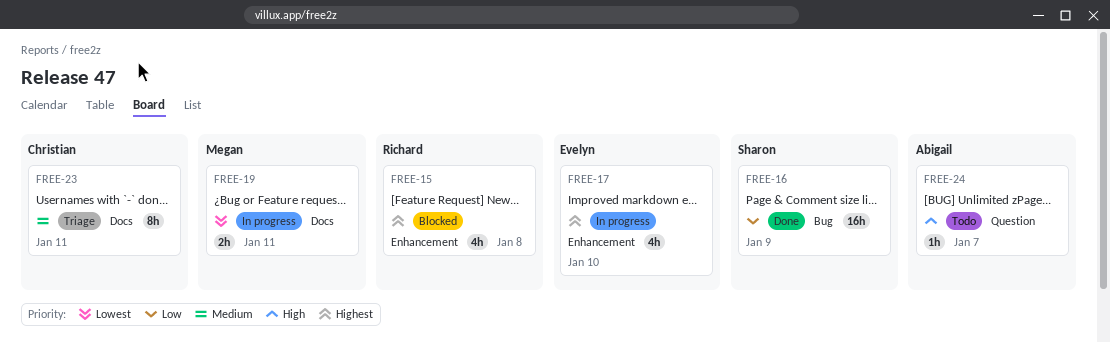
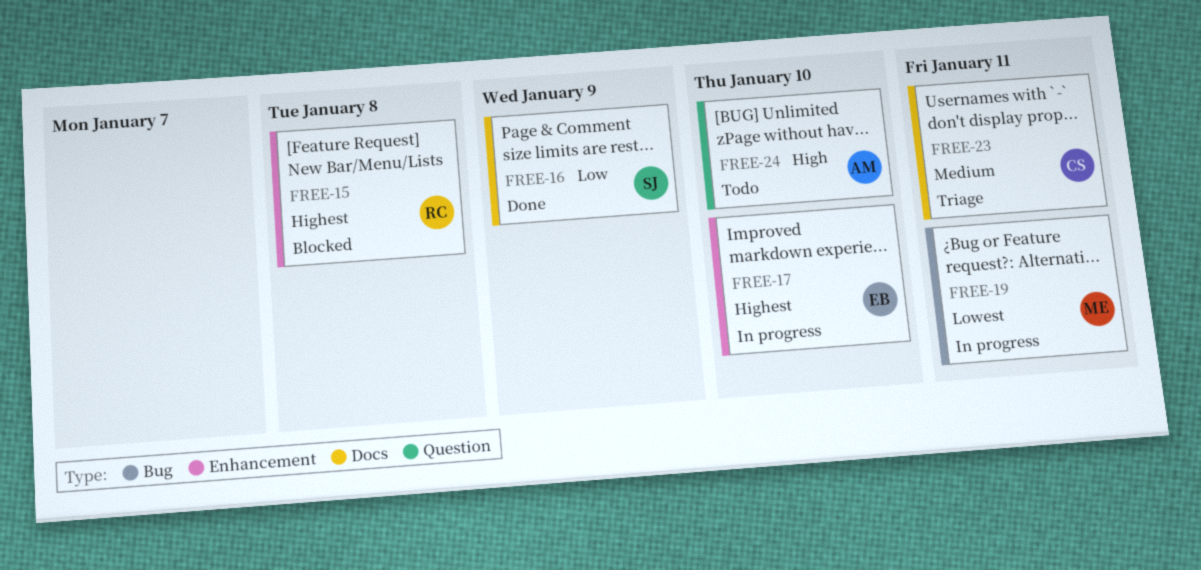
FREE-16, label: Bug -> Docs
FREE-19, label: Docs -> Bug
FREE-24, due: Jan 7 -> Jan 10

